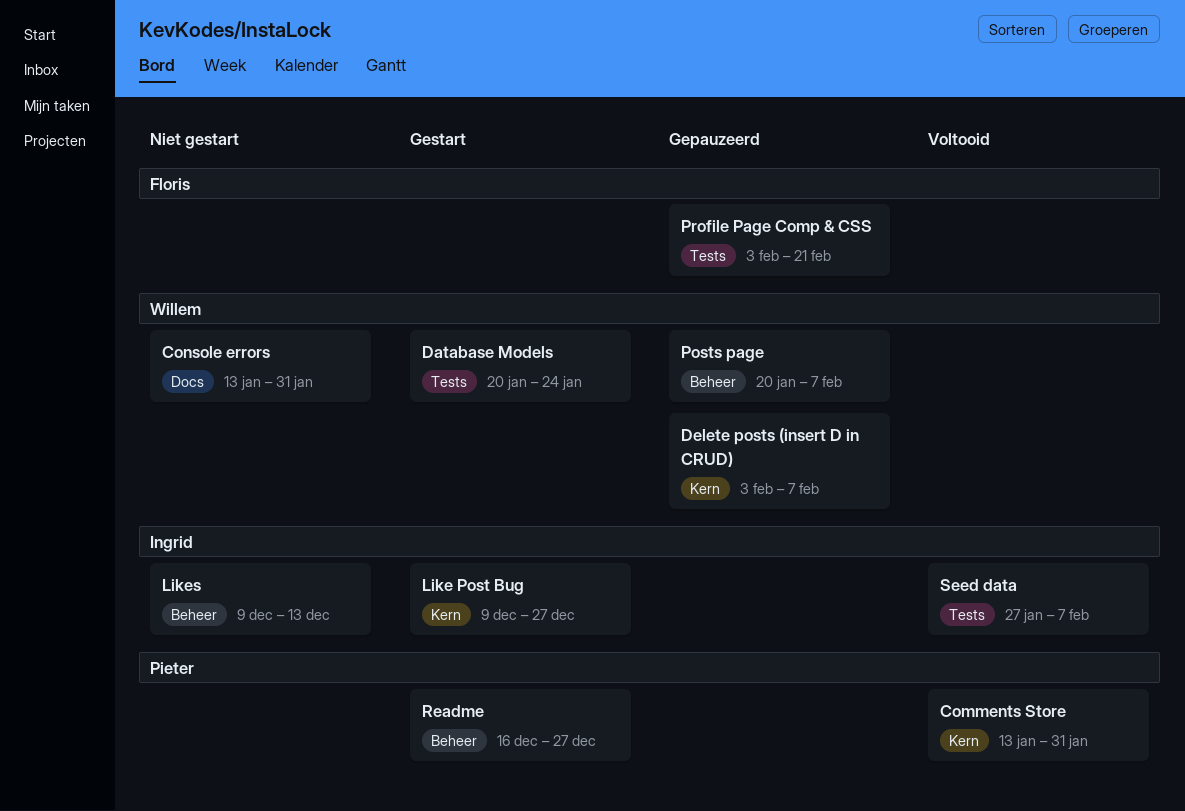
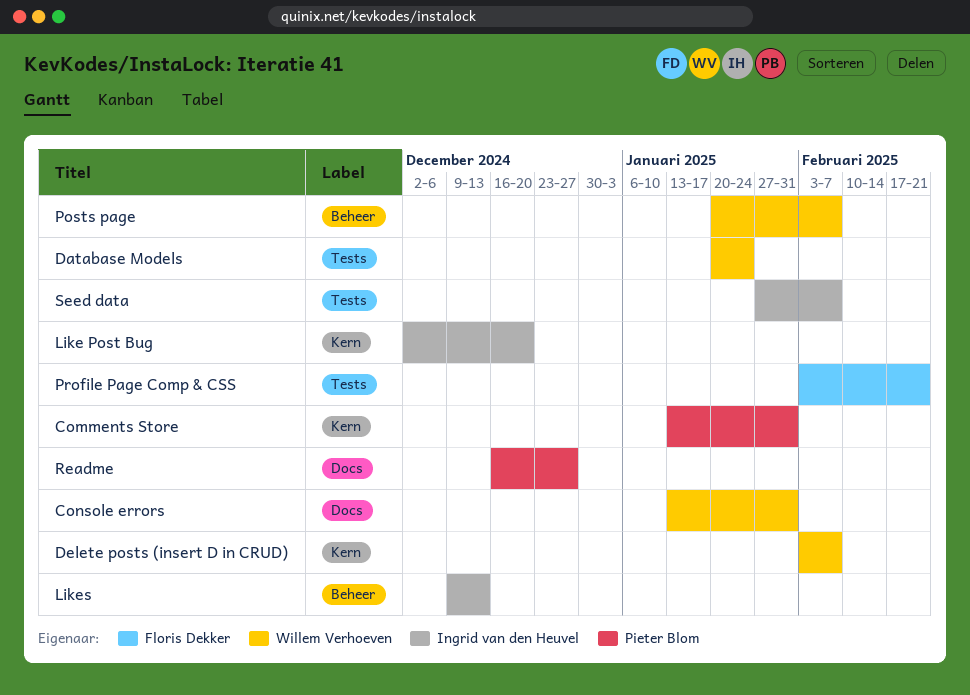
Like Post Bug, start: Dec 9 -> Dec 2
Like Post Bug, due: Dec 27 -> Dec 20
Readme, label: Beheer -> Docs

